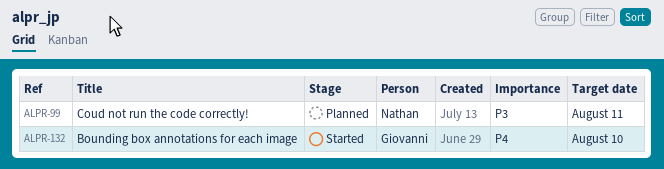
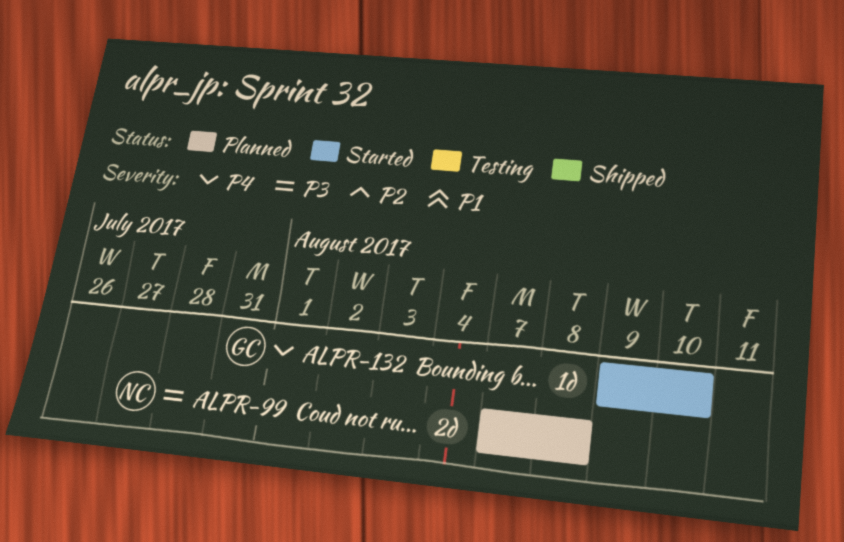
ALPR-99, due: Aug 11 -> Aug 8

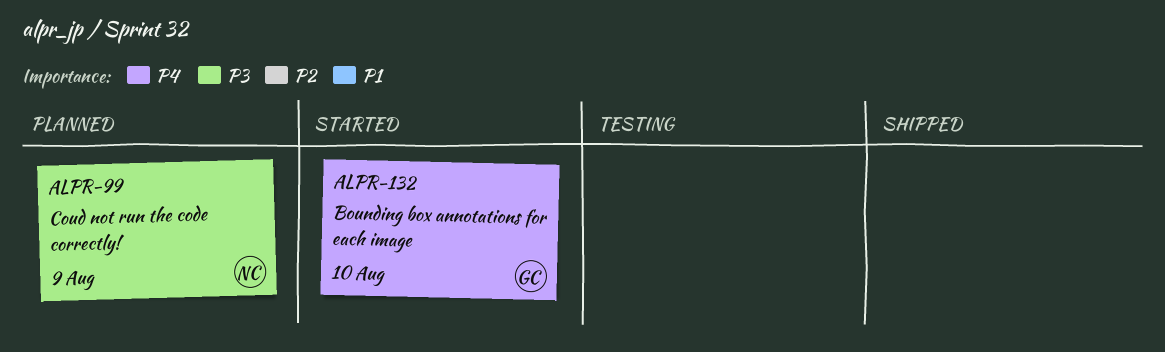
ALPR-99, due: Aug 8 -> Aug 9

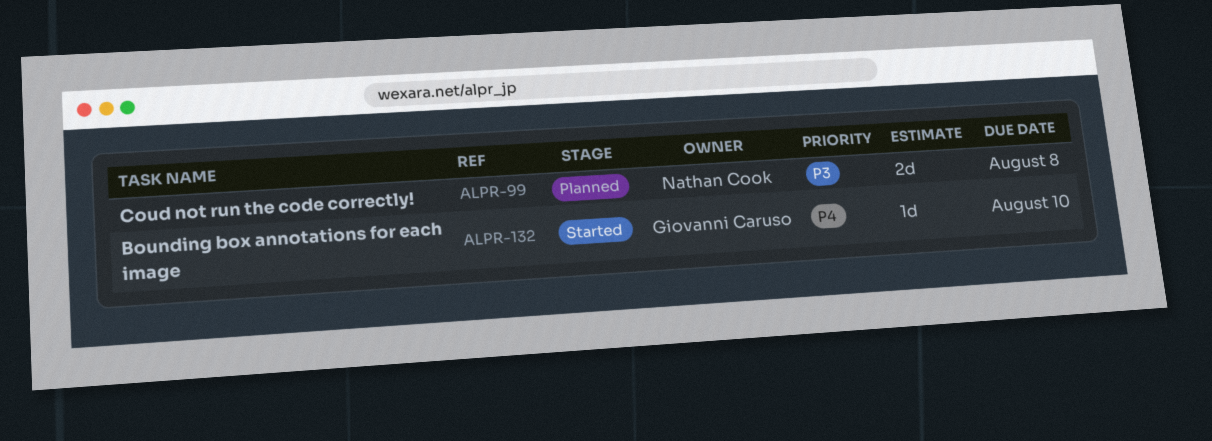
ALPR-99, due: Aug 9 -> Aug 8

